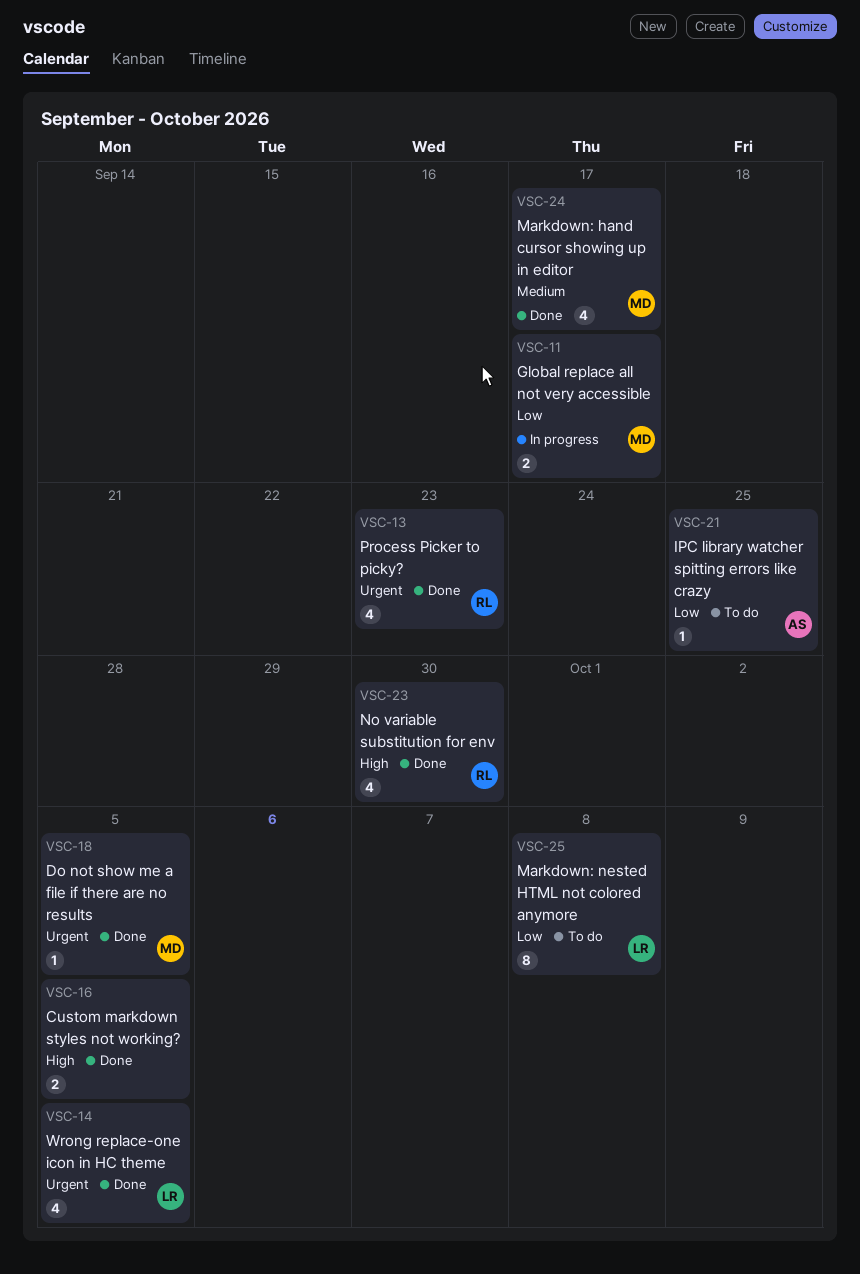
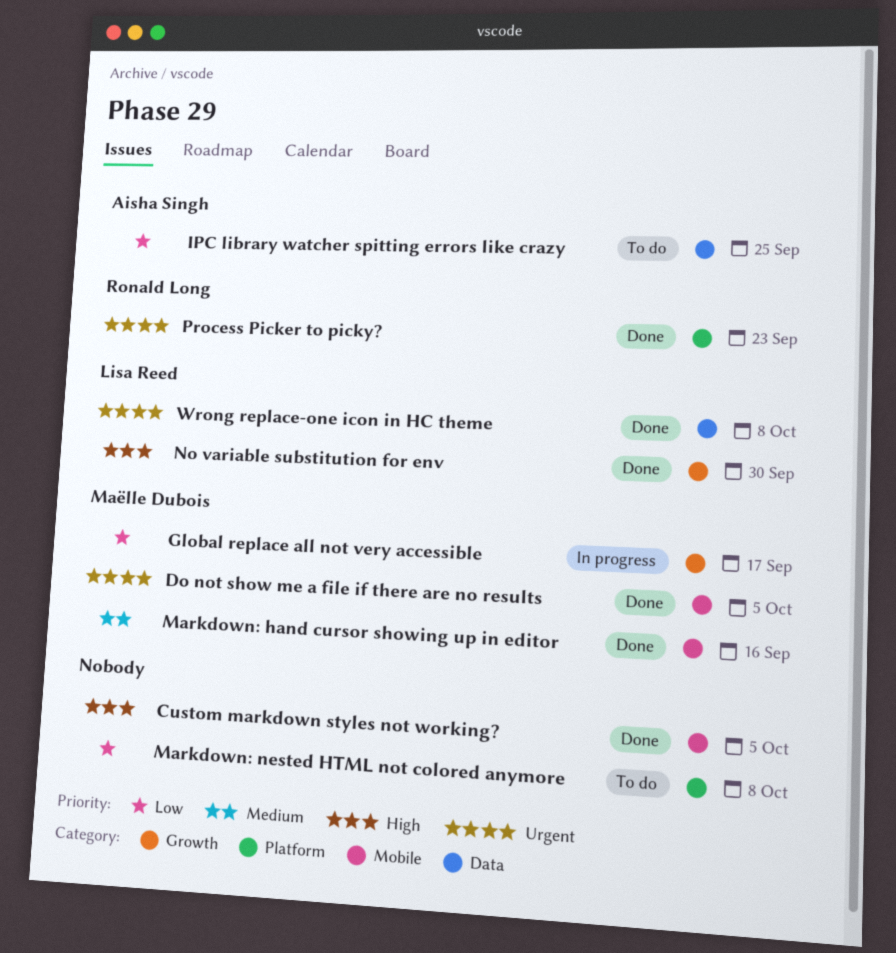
Markdown: hand cursor showing up in editor, due: Sep 17 -> Sep 16
Markdown: nested HTML not colored anymore, owner: Lisa Reed -> none
No variable substitution for env, owner: Ronald Long -> Lisa Reed
Wrong replace-one icon in HC theme, due: Oct 5 -> Oct 8

